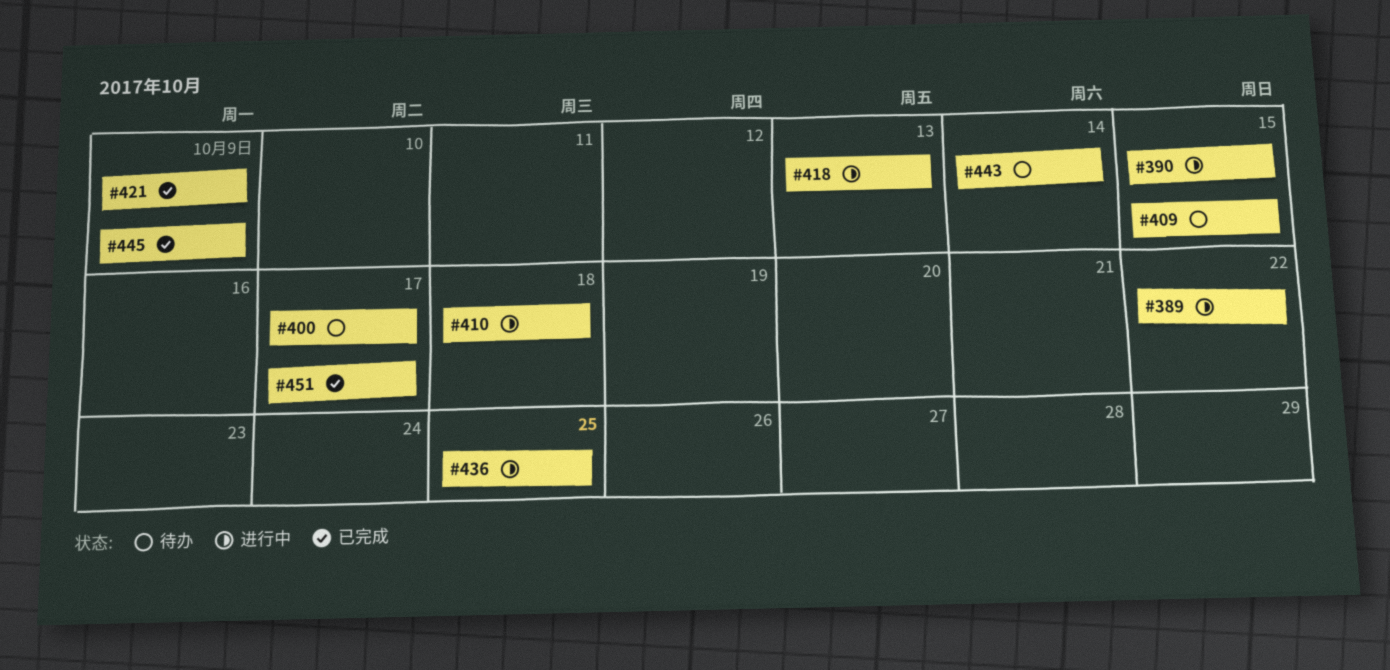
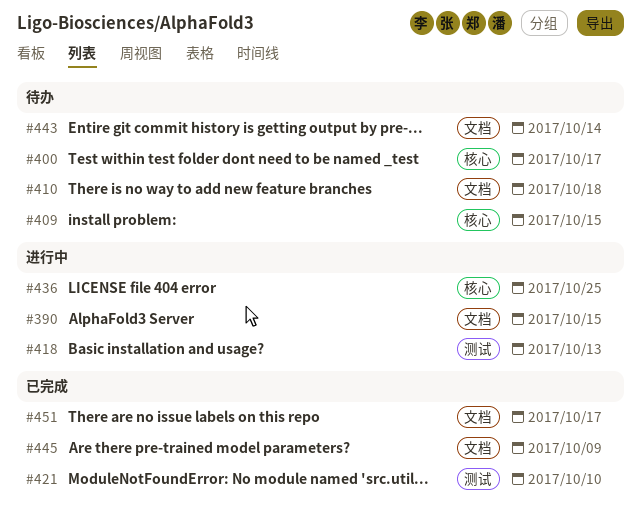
#389: present -> none
#410, status: 进行中 -> 待办
#421, due: Oct 9 -> Oct 10

